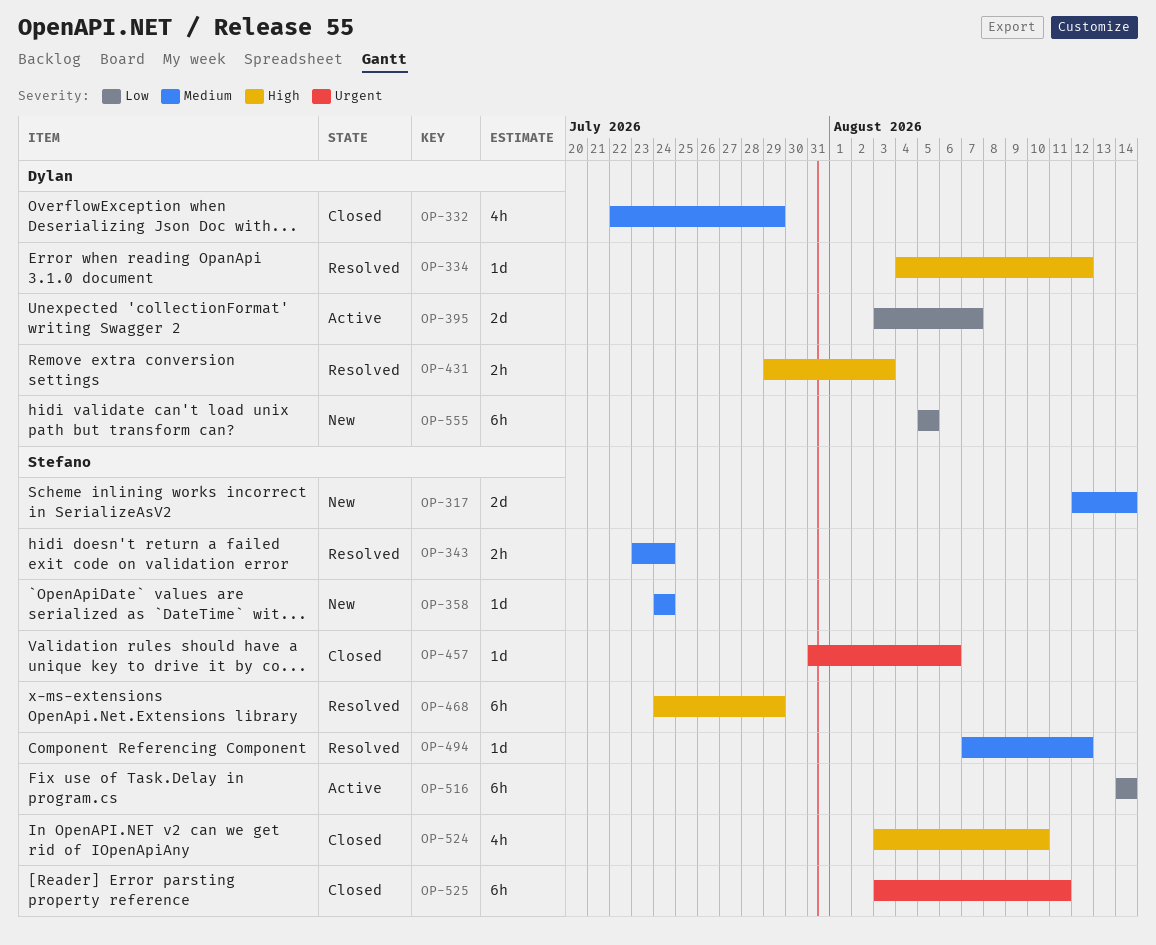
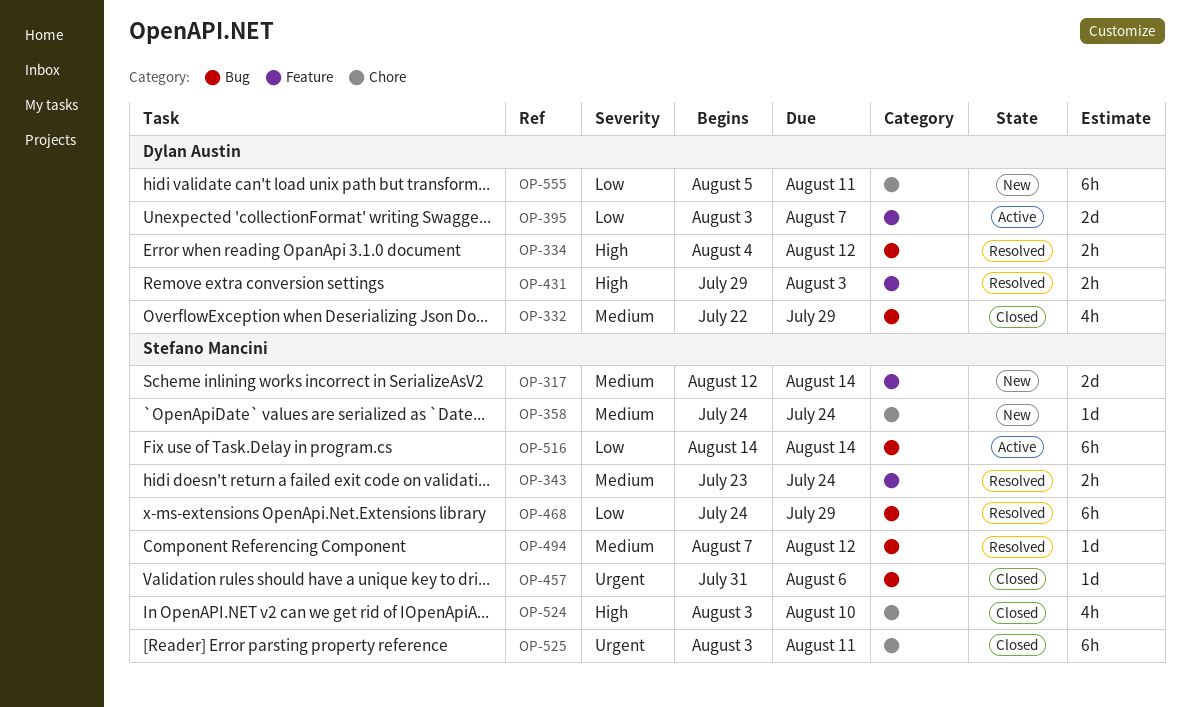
OP-334, estimate: 1d -> 2h
OP-468, priority: High -> Low
OP-555, due: Aug 5 -> Aug 11

